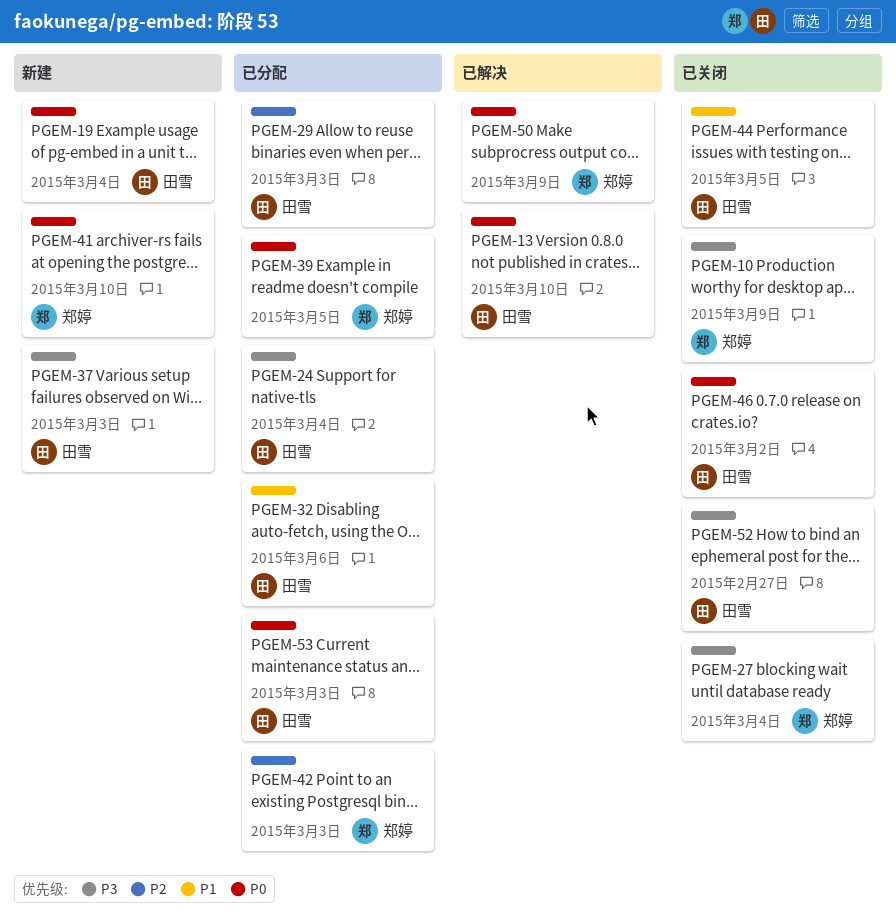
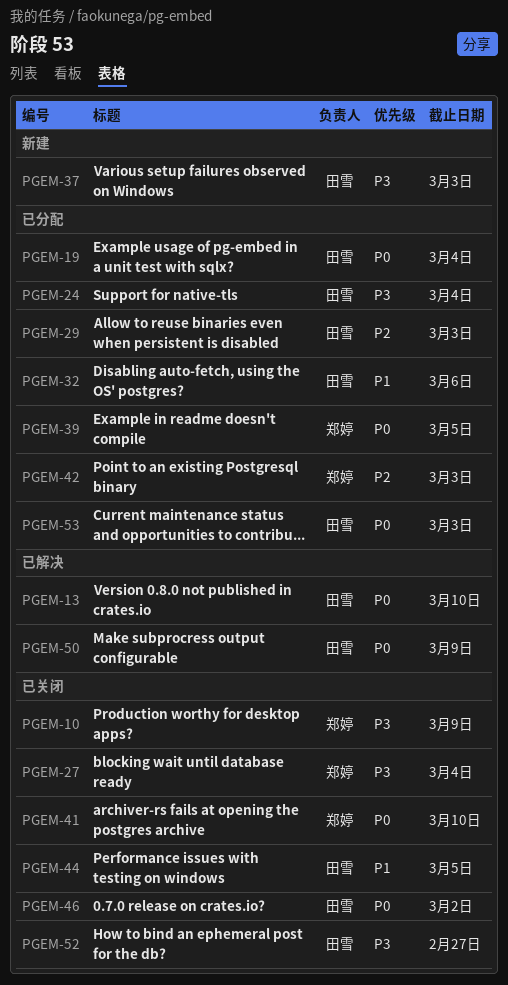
PGEM-19, status: 新建 -> 已分配
PGEM-41, status: 新建 -> 已关闭
PGEM-50, owner: 郑婷 -> 田雪

